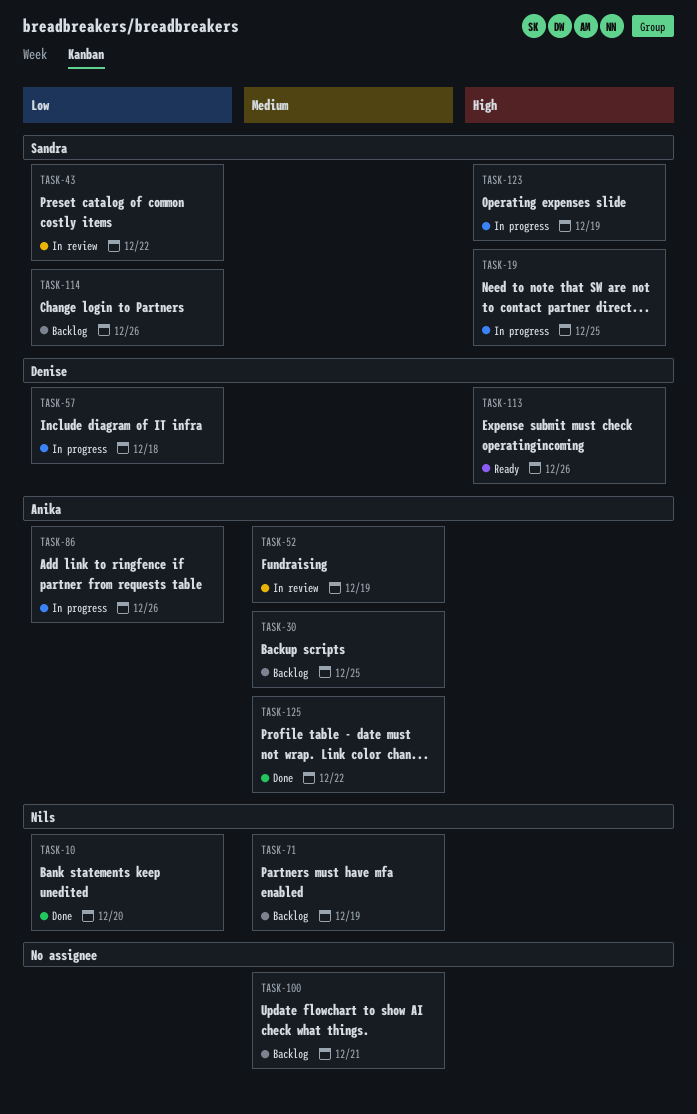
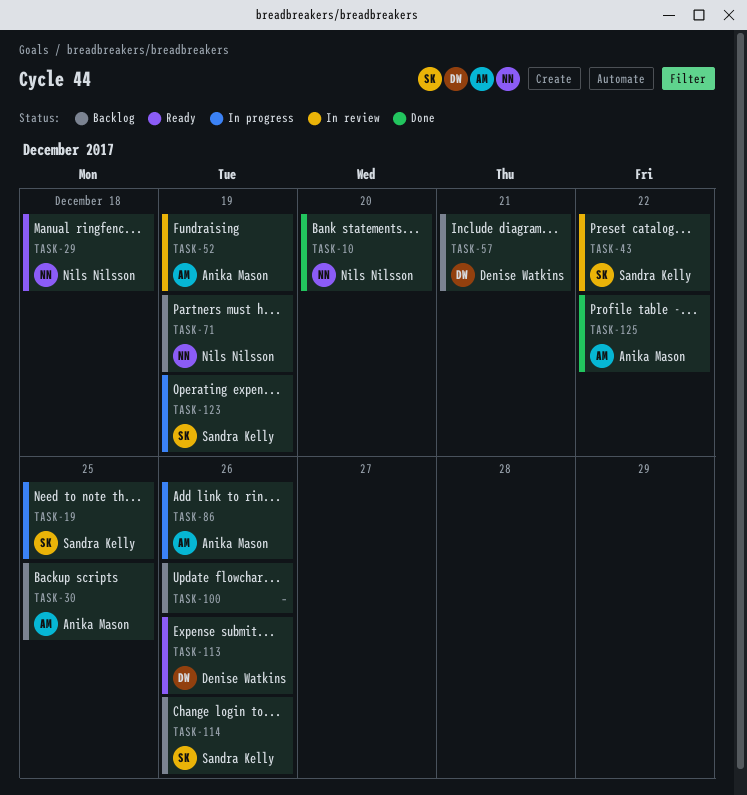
TASK-29: none -> present
TASK-57, status: In progress -> Backlog
TASK-57, due: Dec 18 -> Dec 21
TASK-100, due: Dec 21 -> Dec 26

